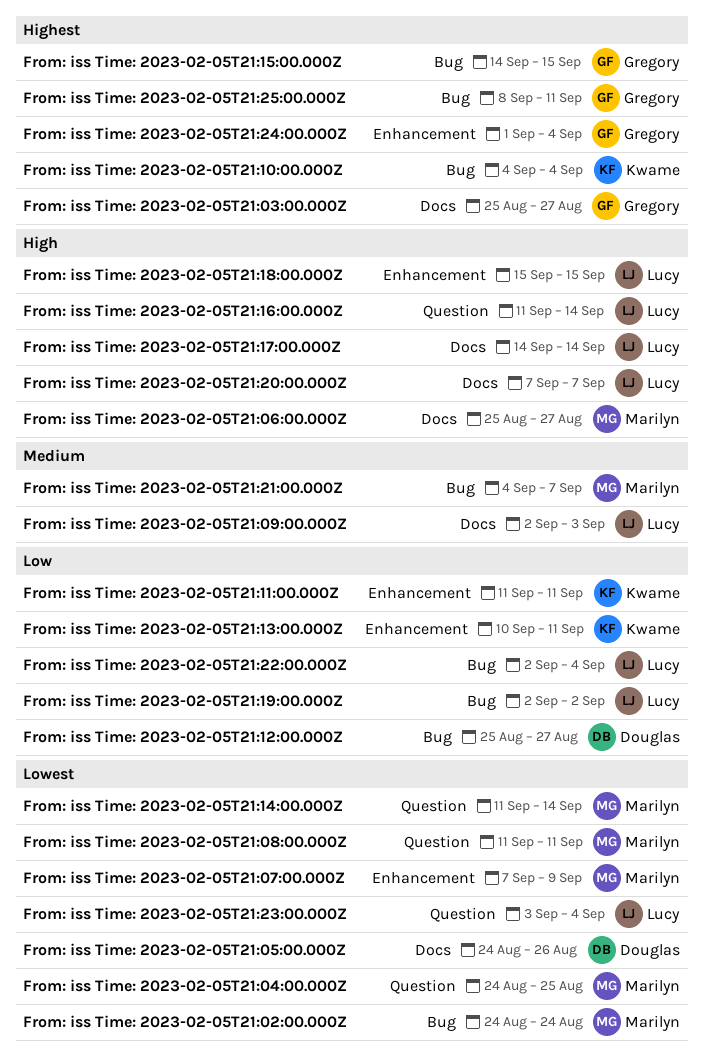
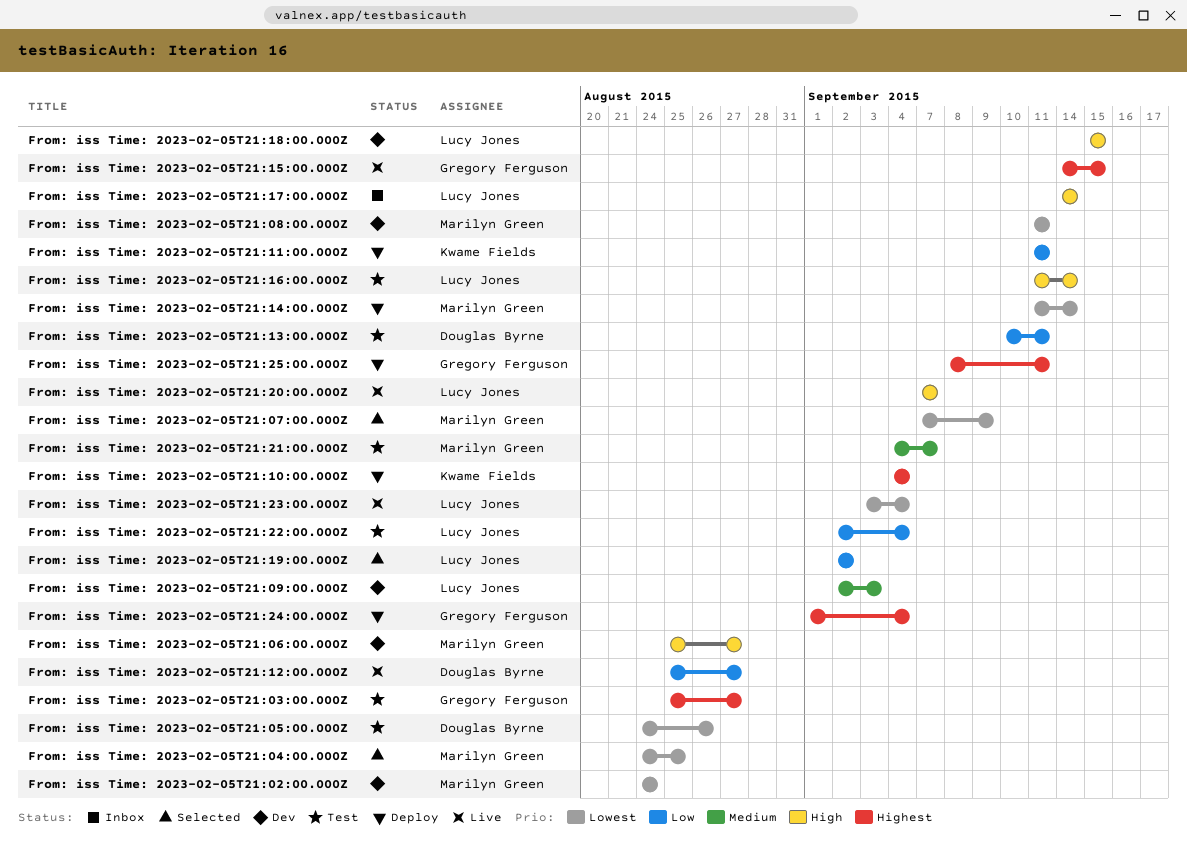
From: iss Time: 2023-02-05T21:13:00.000Z, owner: Kwame Fields -> Douglas Byrne

